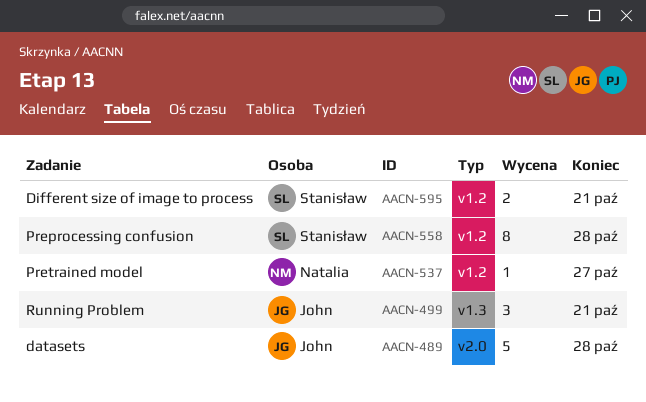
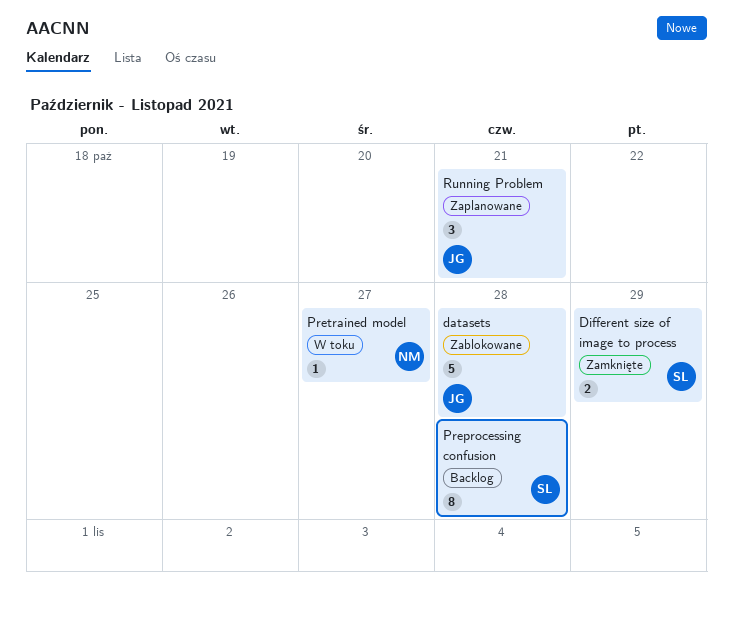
Different size of image to process, due: Oct 21 -> Oct 29

